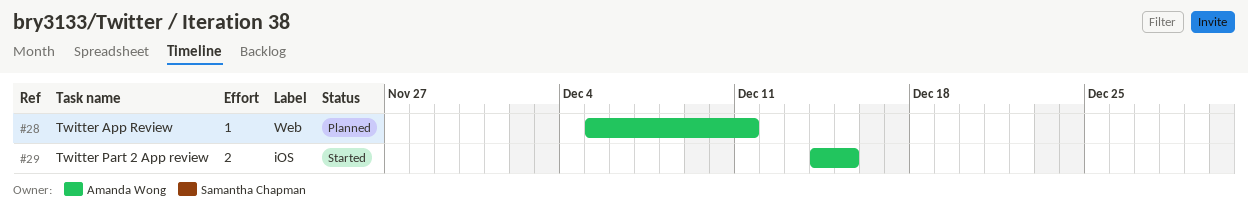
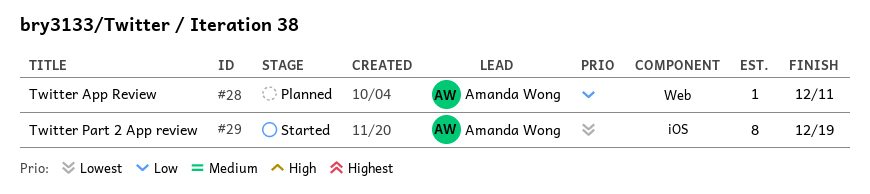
#29, estimate: 2 -> 8
#29, due: Dec 15 -> Dec 19

